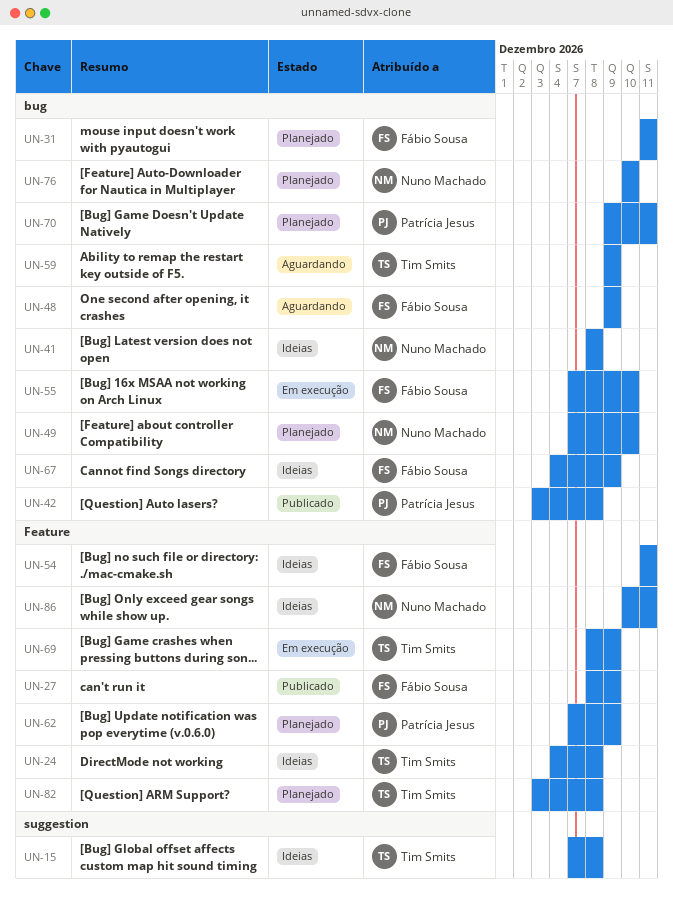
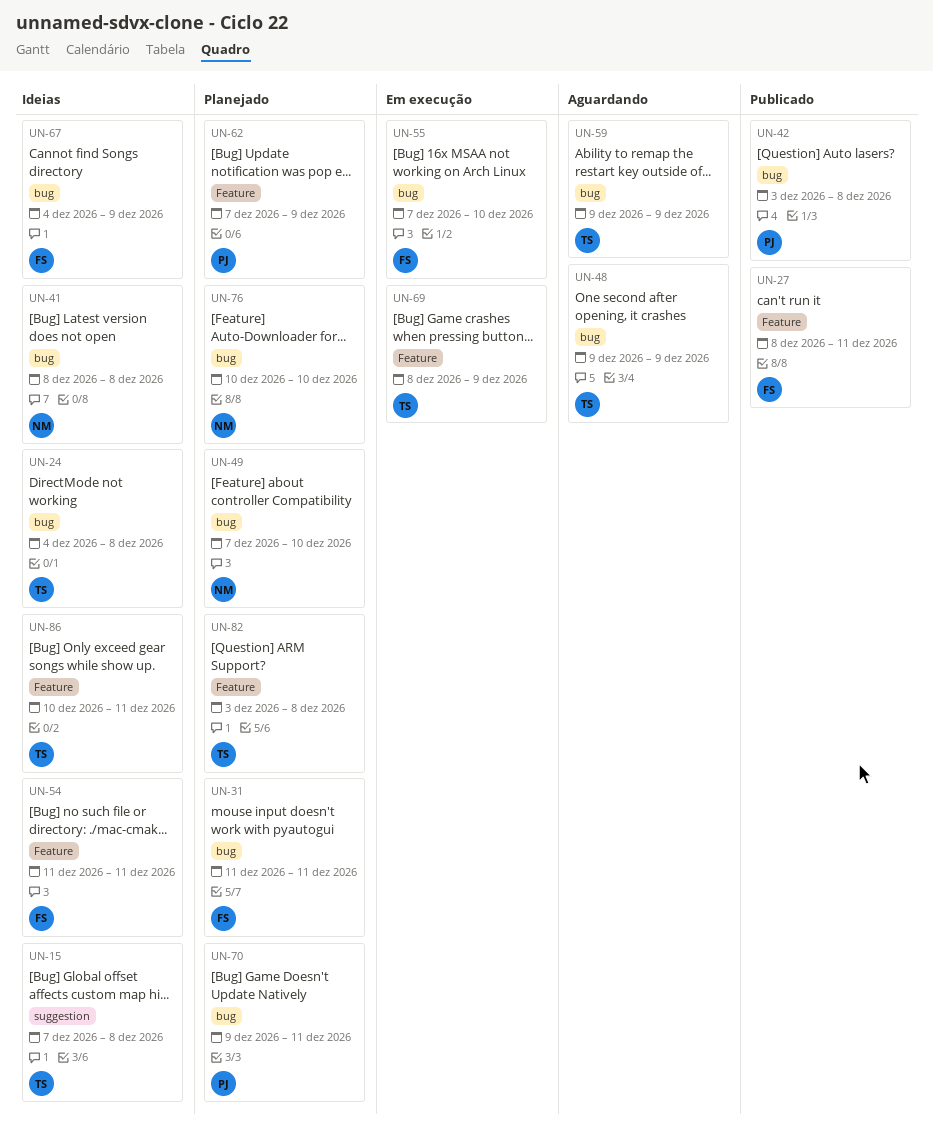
UN-24, label: Feature -> bug
UN-27, due: Dec 9 -> Dec 11
UN-48, owner: Fábio Sousa -> Tim Smits
UN-86, owner: Nuno Machado -> Tim Smits

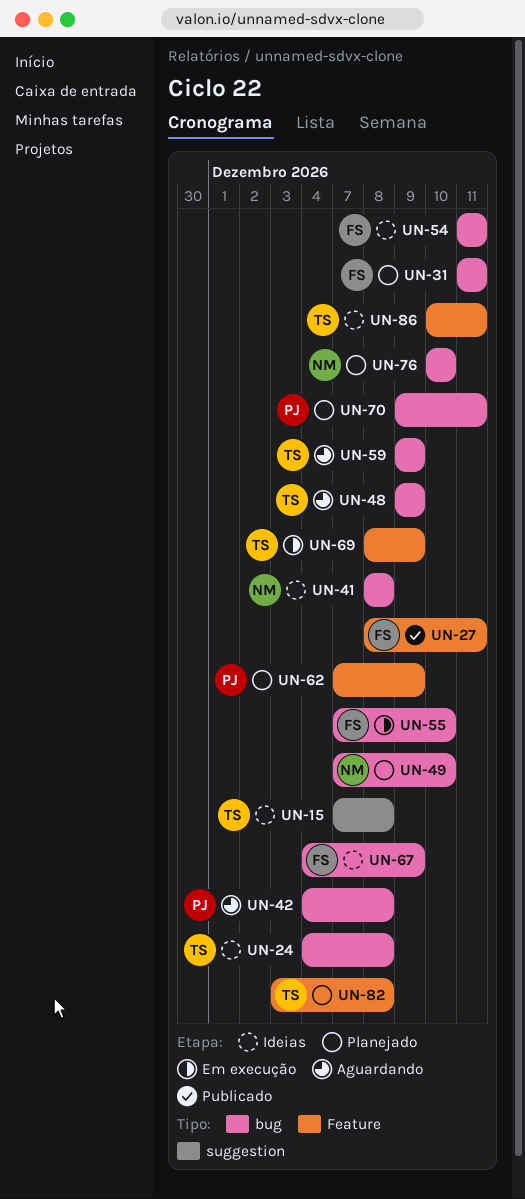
UN-42, status: Publicado -> Aguardando
UN-42, start: Dec 3 -> Dec 4
UN-54, label: Feature -> bug

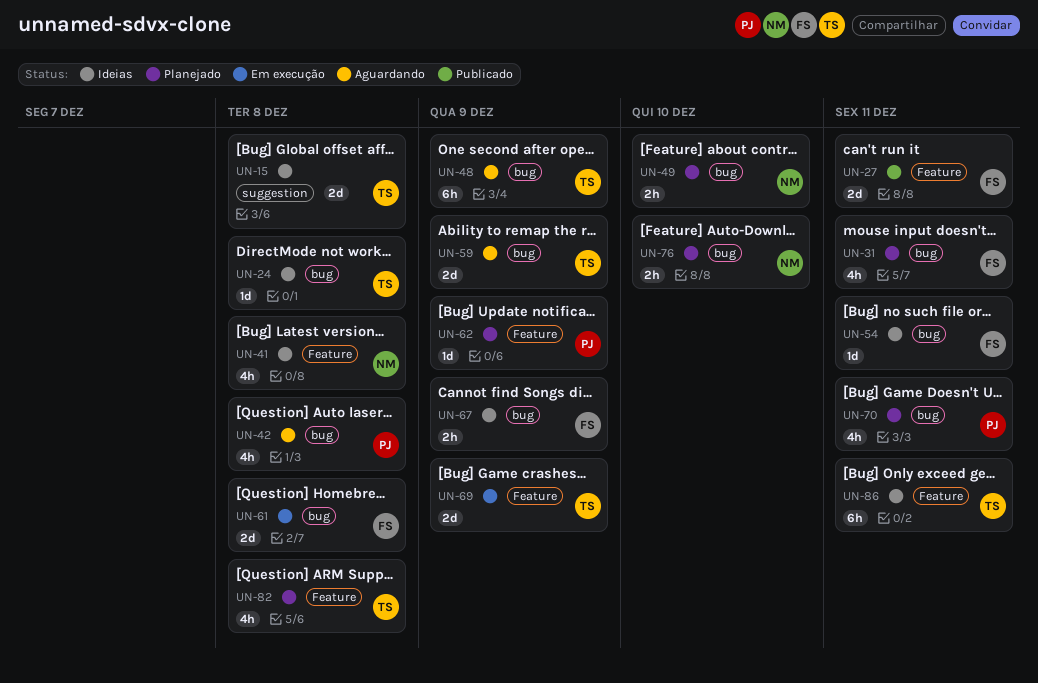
UN-41, label: bug -> Feature
UN-55: present -> none
UN-61: none -> present

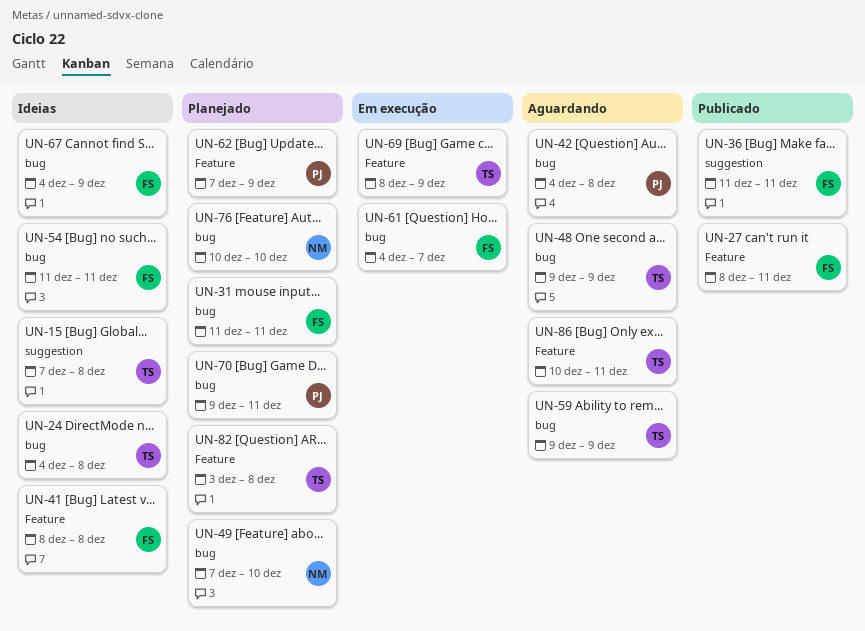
UN-36: none -> present
UN-41, owner: NM -> FS
UN-61, due: Dec 8 -> Dec 7
UN-86, status: Ideias -> Aguardando

